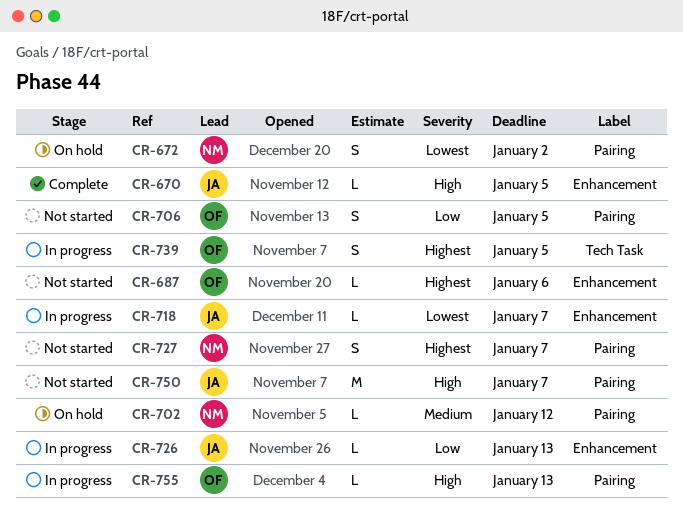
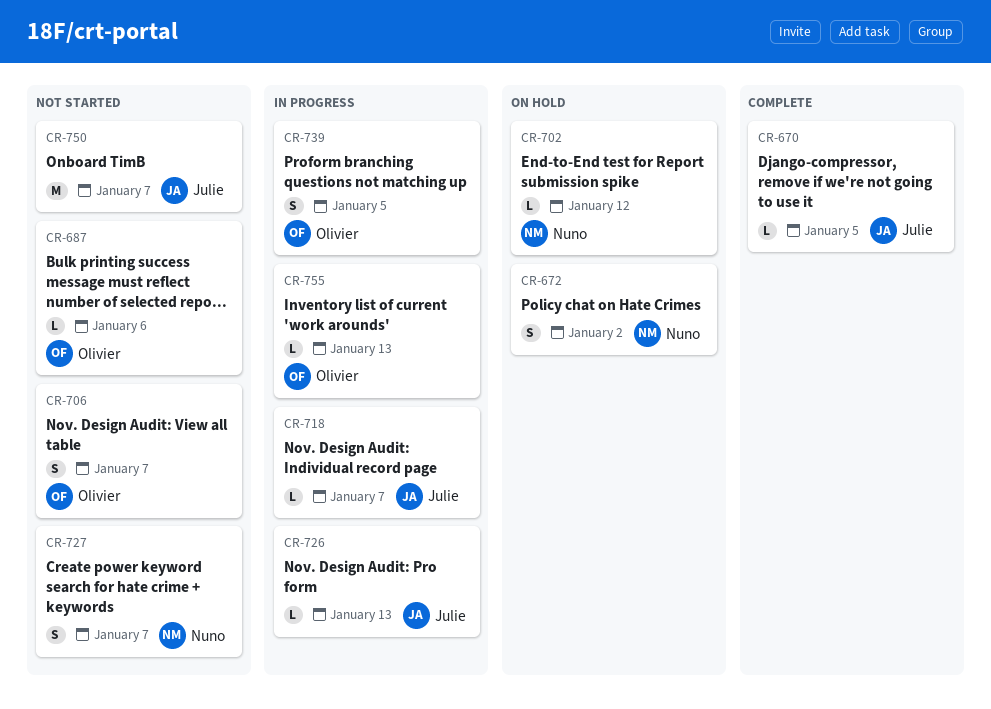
CR-706, due: Jan 5 -> Jan 7

